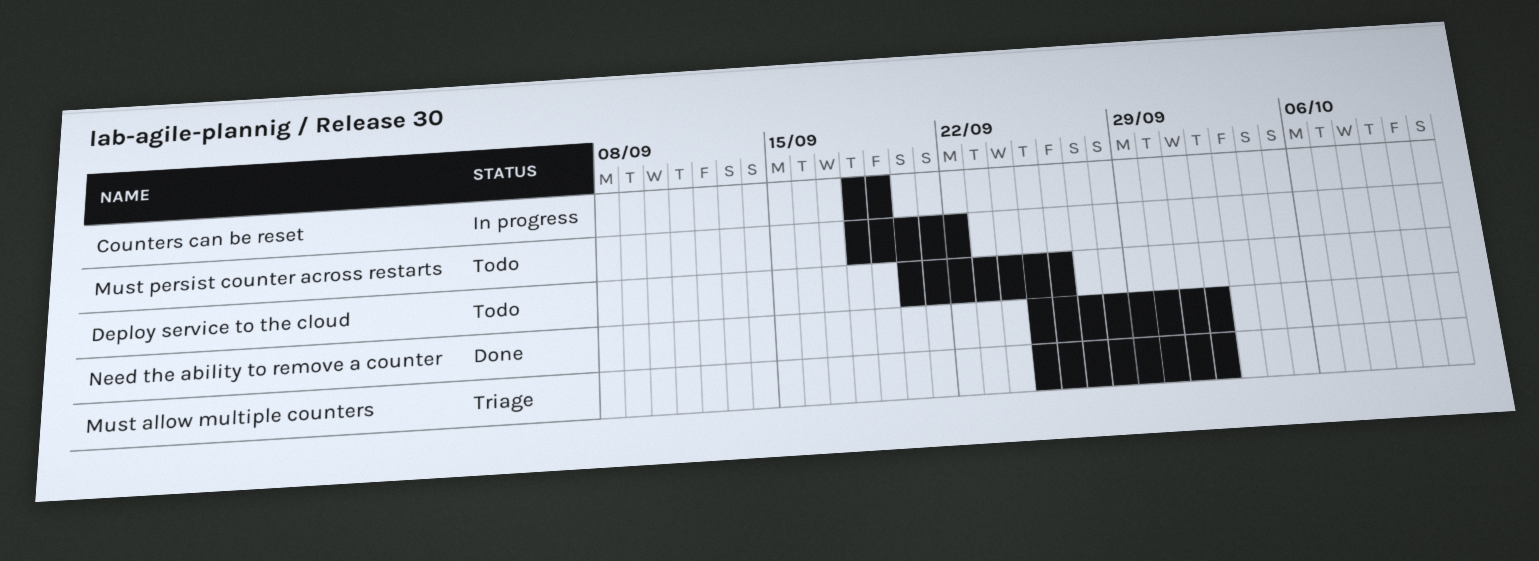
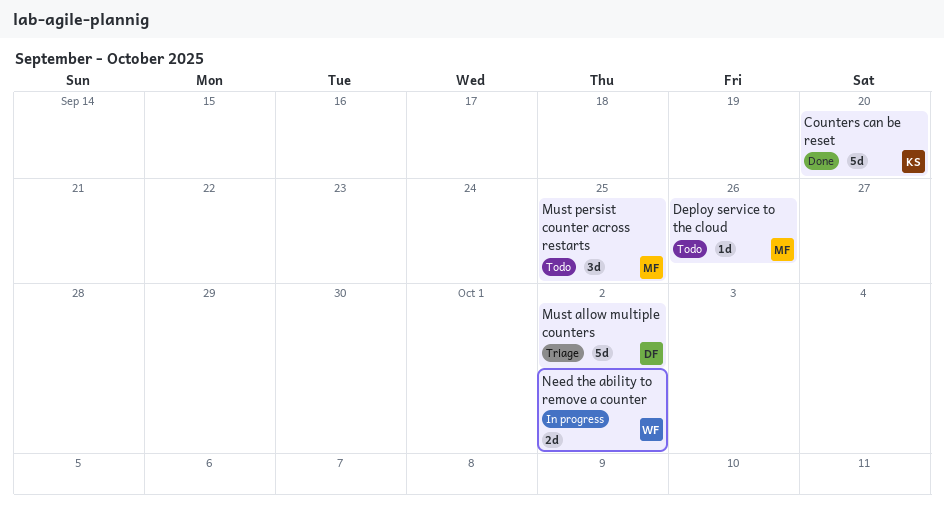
Counters can be reset, status: In progress -> Done
Counters can be reset, due: Sep 19 -> Sep 20
Must persist counter across restarts, due: Sep 22 -> Sep 25
Need the ability to remove a counter, status: Done -> In progress

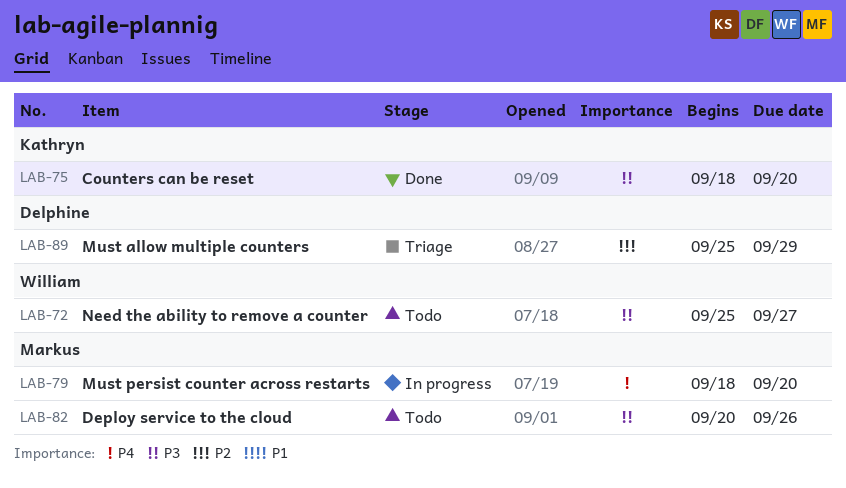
Must allow multiple counters, due: Oct 2 -> Sep 29
Must persist counter across restarts, status: Todo -> In progress
Must persist counter across restarts, due: Sep 25 -> Sep 20
Need the ability to remove a counter, status: In progress -> Todo
Need the ability to remove a counter, due: Oct 2 -> Sep 27

